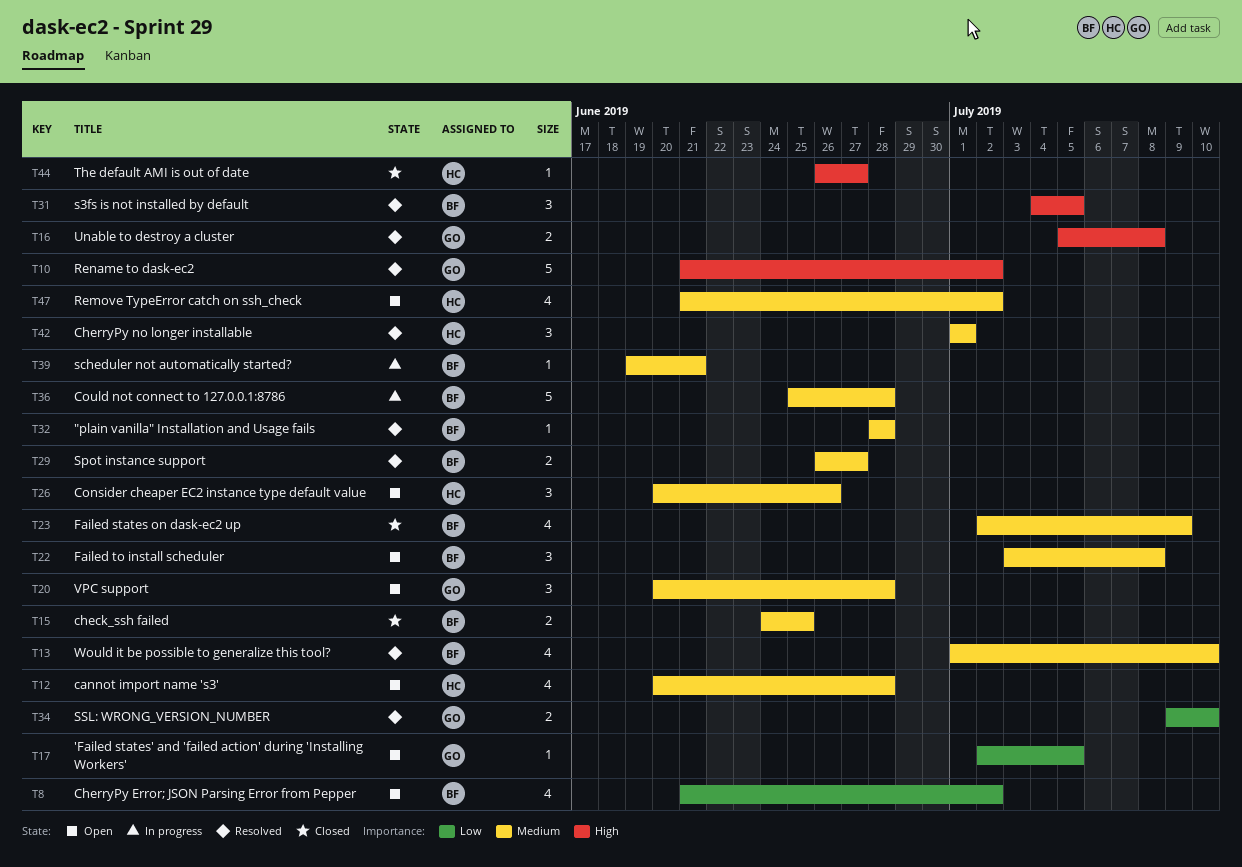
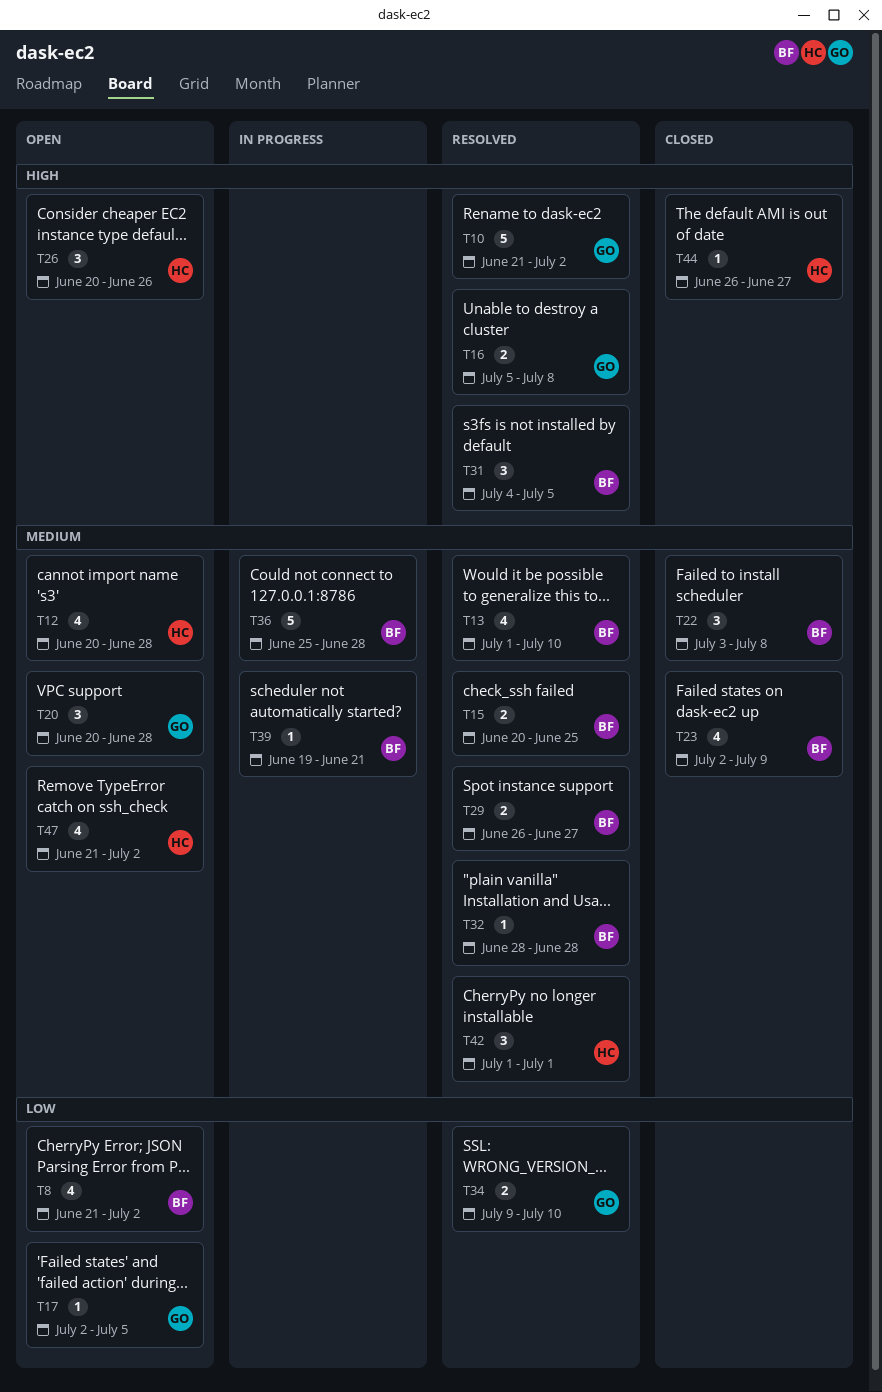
T15, status: Closed -> Resolved
T15, start: Jun 24 -> Jun 20
T22, status: Open -> Closed
T26, priority: Medium -> High

